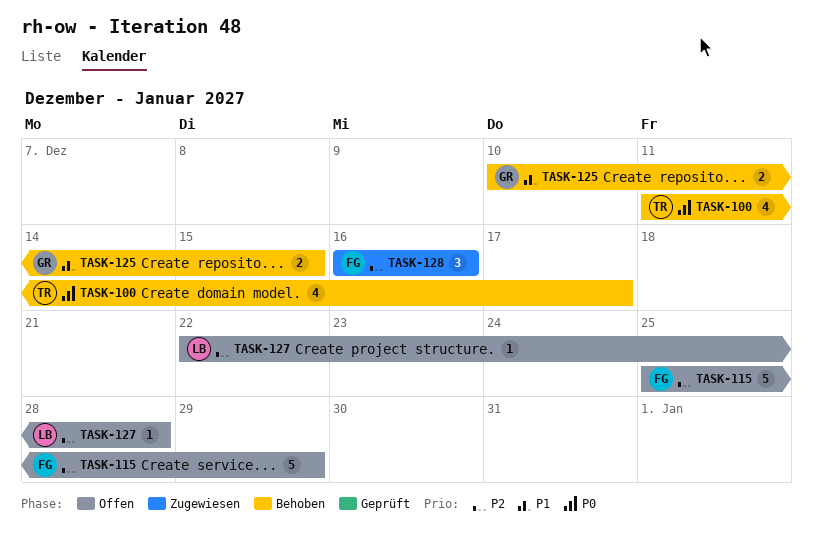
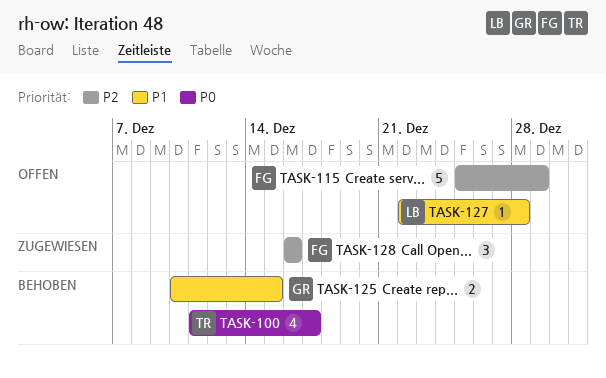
TASK-127, priority: P2 -> P1

